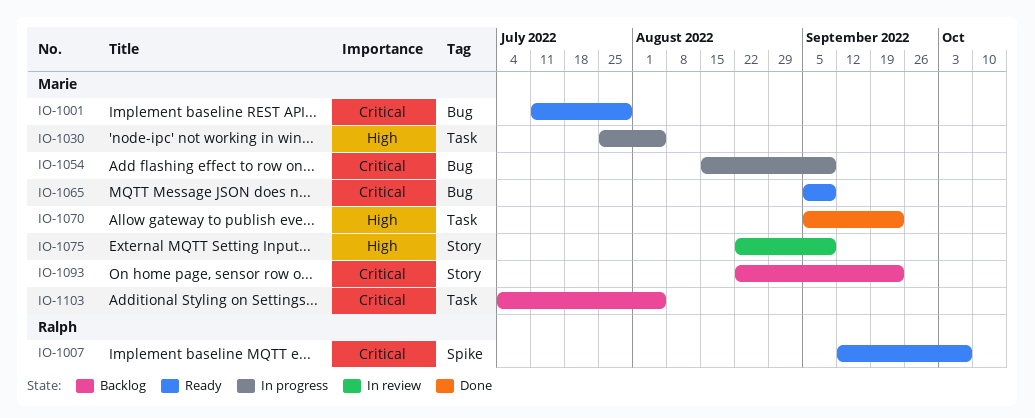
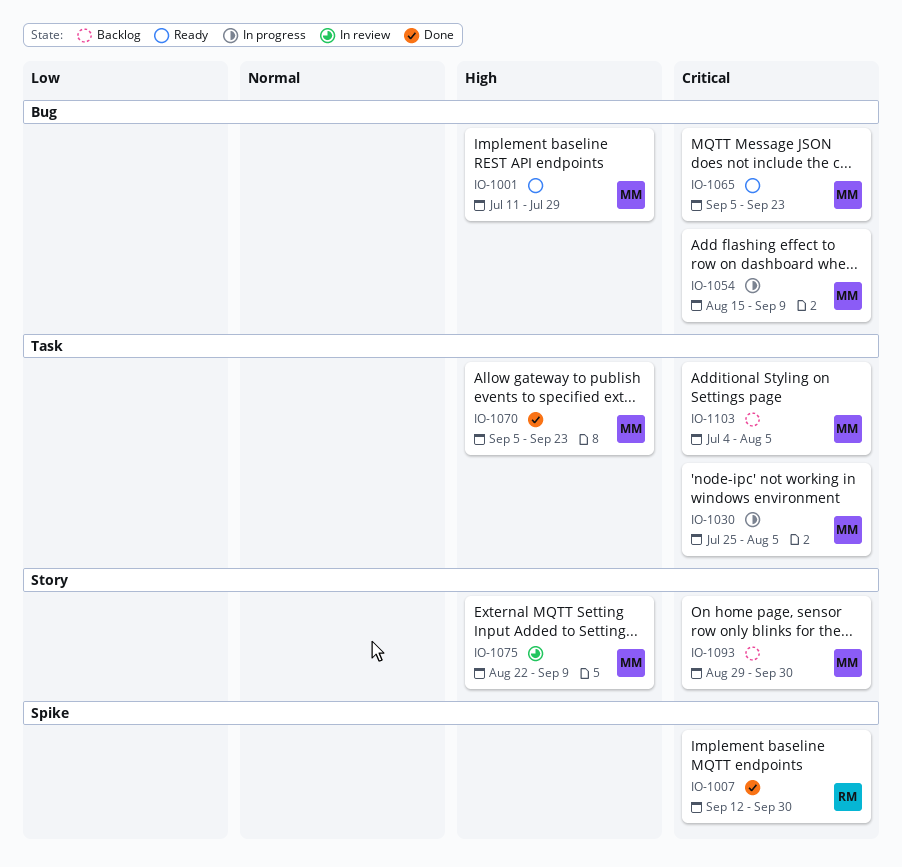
IO-1001, priority: Critical -> High
IO-1007, status: Ready -> Done
IO-1007, due: Oct 7 -> Sep 30
IO-1030, priority: High -> Critical
IO-1065, due: Sep 9 -> Sep 23
IO-1093, start: Aug 22 -> Aug 29
IO-1093, due: Sep 23 -> Sep 30

